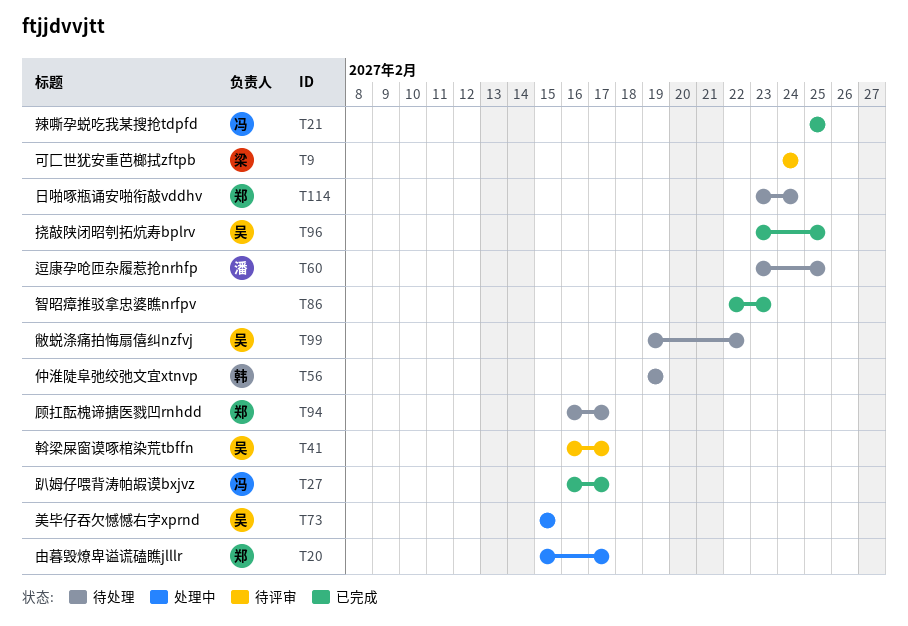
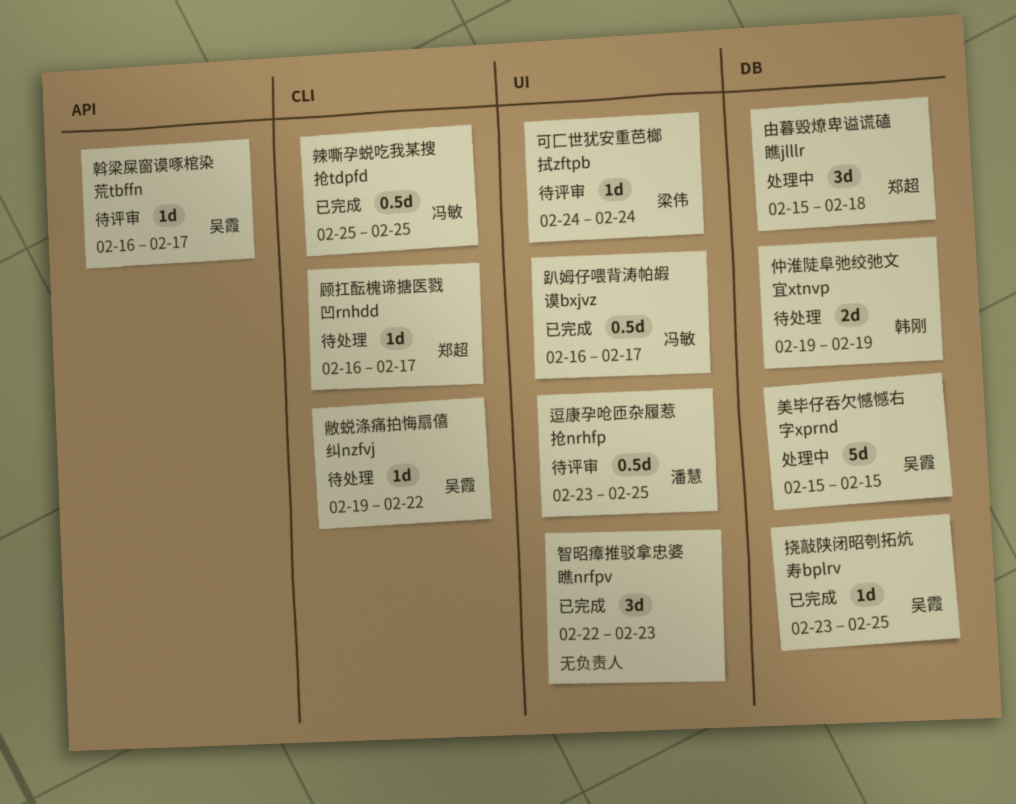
日啪啄瓶诵安啪衔敲vddhv: present -> none
由暮毁燎卑谥谎磕瞧jlllr, due: Feb 17 -> Feb 18
逗康孕呛匝杂履惹抢nrhfp, status: 待处理 -> 待评审

